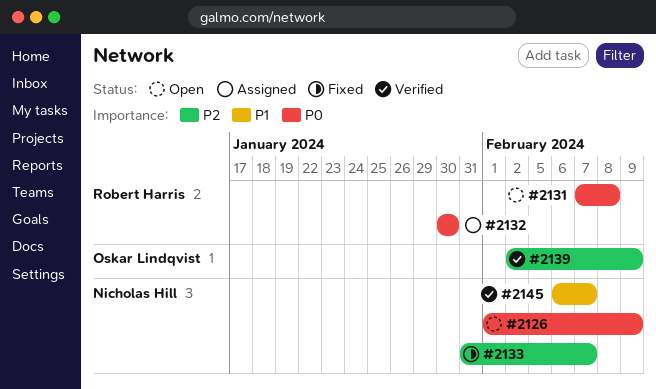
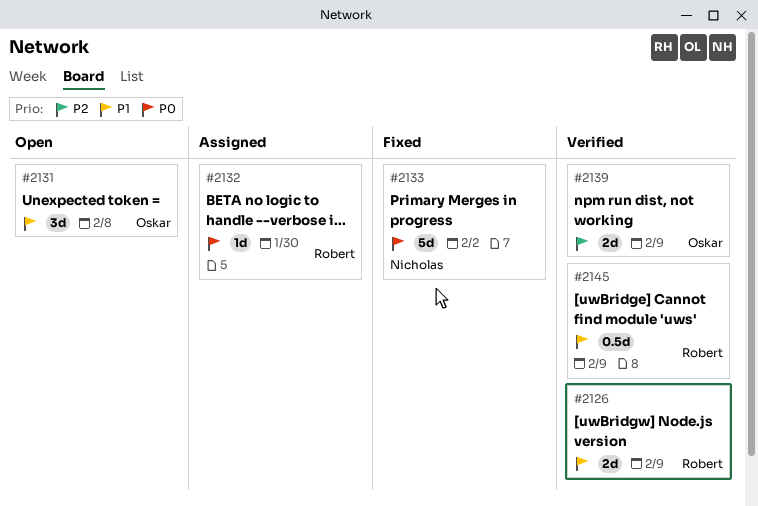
#2126, status: Open -> Verified
#2126, owner: Nicholas Hill -> Robert Harris
#2126, priority: P0 -> P1
#2131, owner: Robert Harris -> Oskar Lindqvist
#2131, priority: P0 -> P1
#2133, priority: P2 -> P0
#2133, due: Feb 7 -> Feb 2
#2145, owner: Nicholas Hill -> Robert Harris
#2145, due: Feb 7 -> Feb 9

